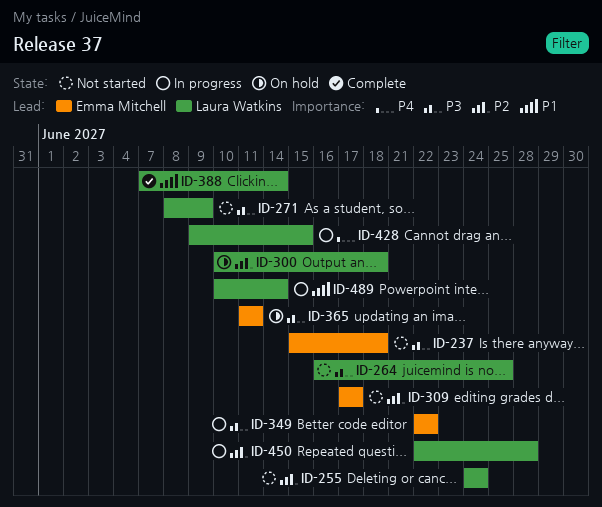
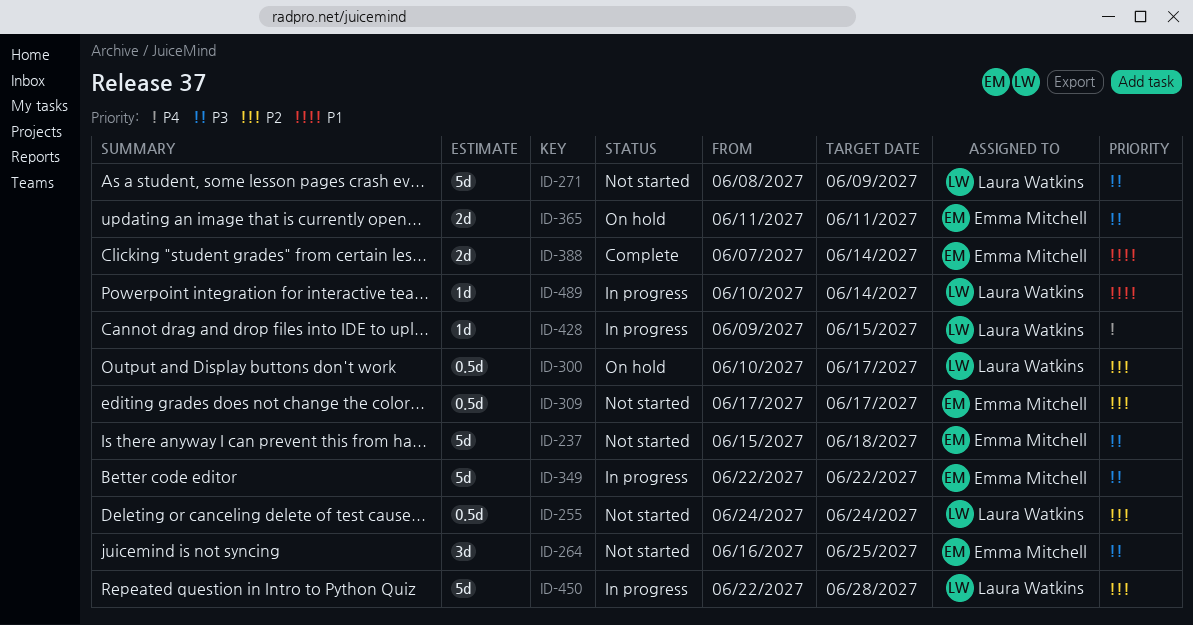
ID-264, owner: Laura Watkins -> Emma Mitchell
ID-300, due: Jun 18 -> Jun 17
ID-388, owner: Laura Watkins -> Emma Mitchell

